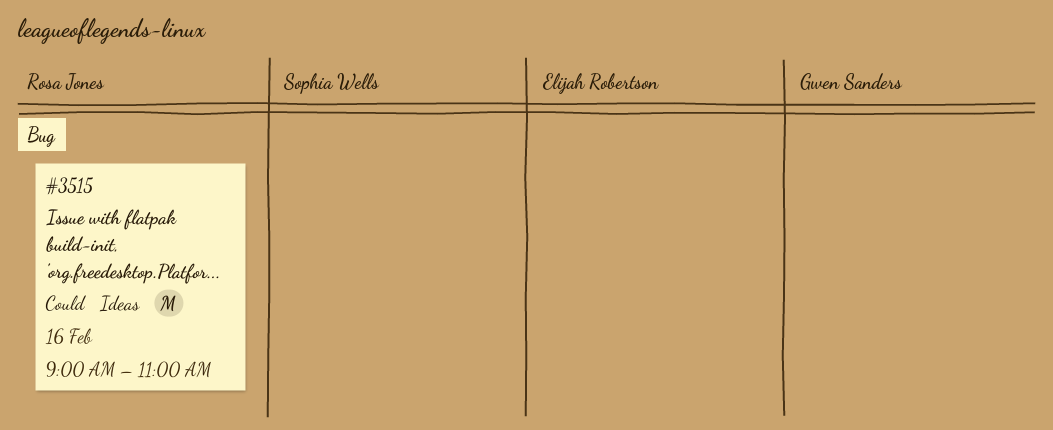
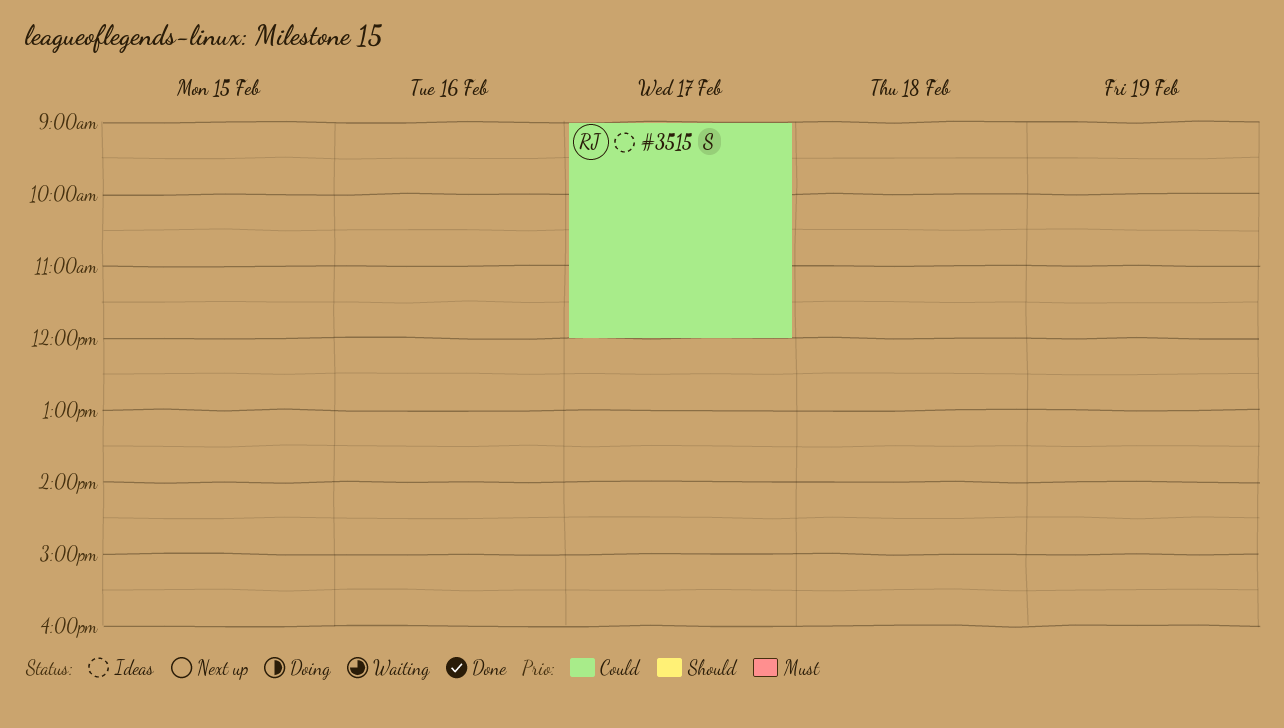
#3515, estimate: M -> S
#3515, day: Feb 16 -> Feb 17
#3515, ends: 11:00 -> 12:00

